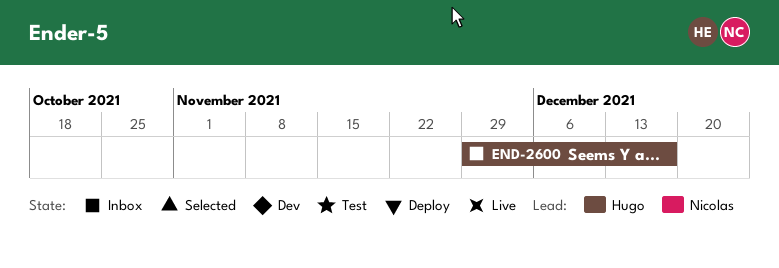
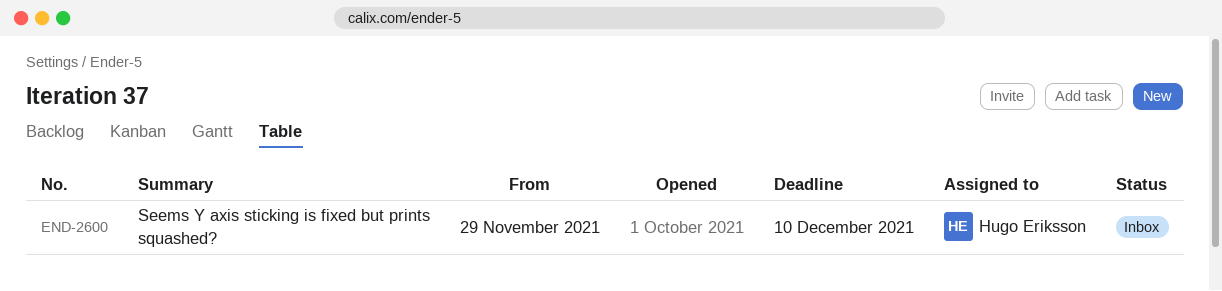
END-2600, due: Dec 17 -> Dec 10

